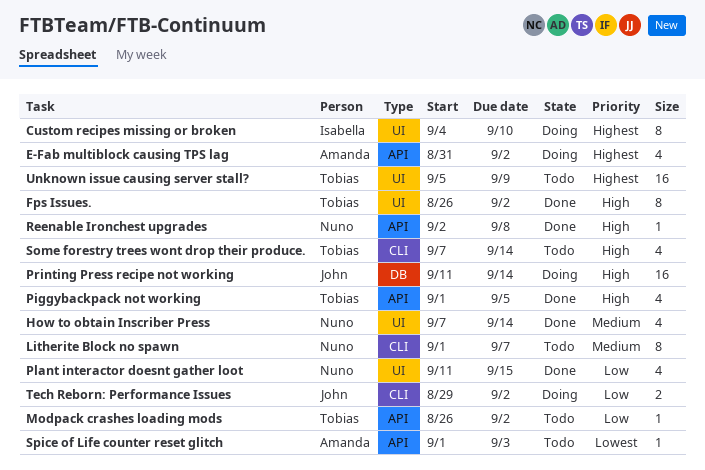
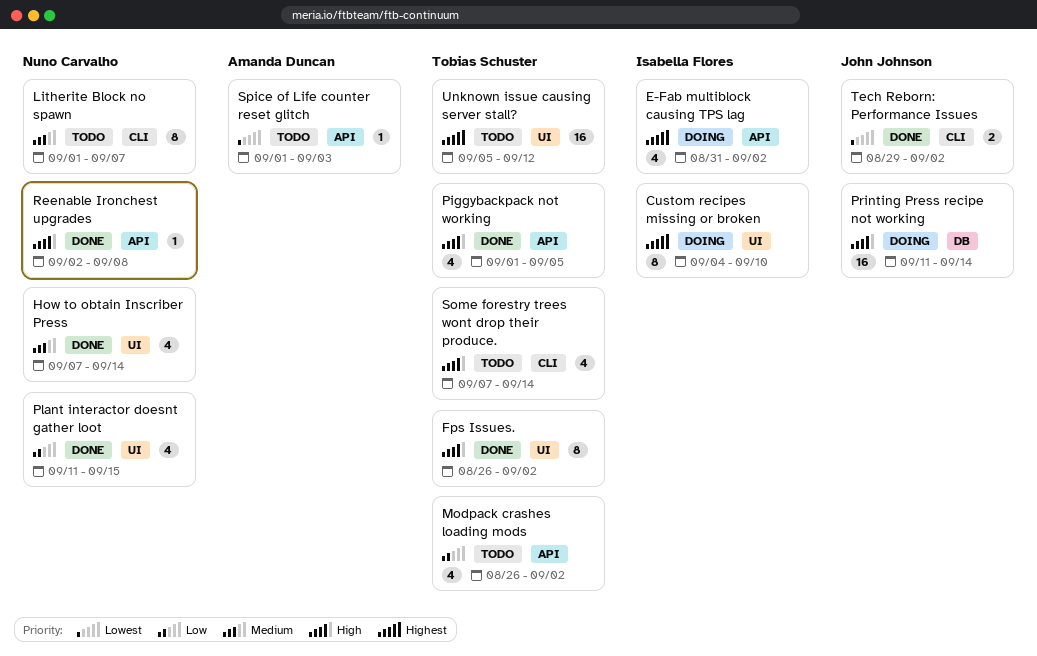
E-Fab multiblock causing TPS lag, owner: Amanda Duncan -> Isabella Flores
Modpack crashes loading mods, estimate: 1 -> 4
Tech Reborn: Performance Issues, status: Doing -> Done
Tech Reborn: Performance Issues, priority: Low -> Lowest
Unknown issue causing server stall?, due: Sep 9 -> Sep 12

